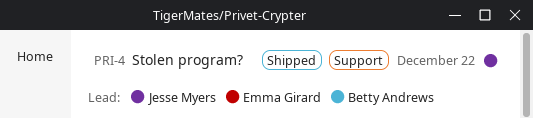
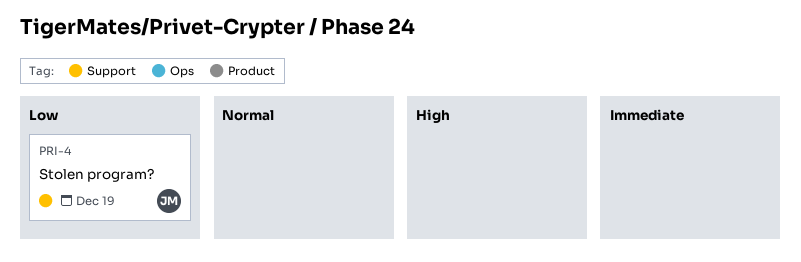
PRI-4, due: Dec 22 -> Dec 19

